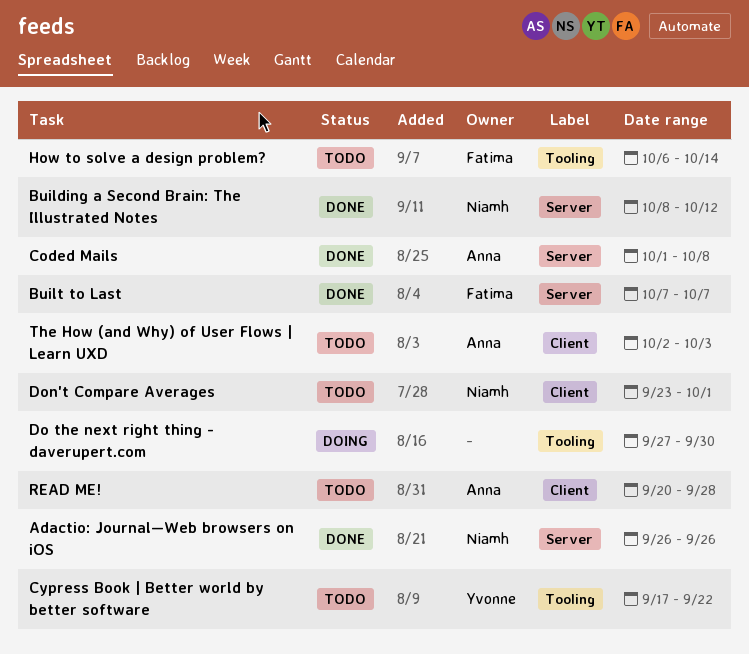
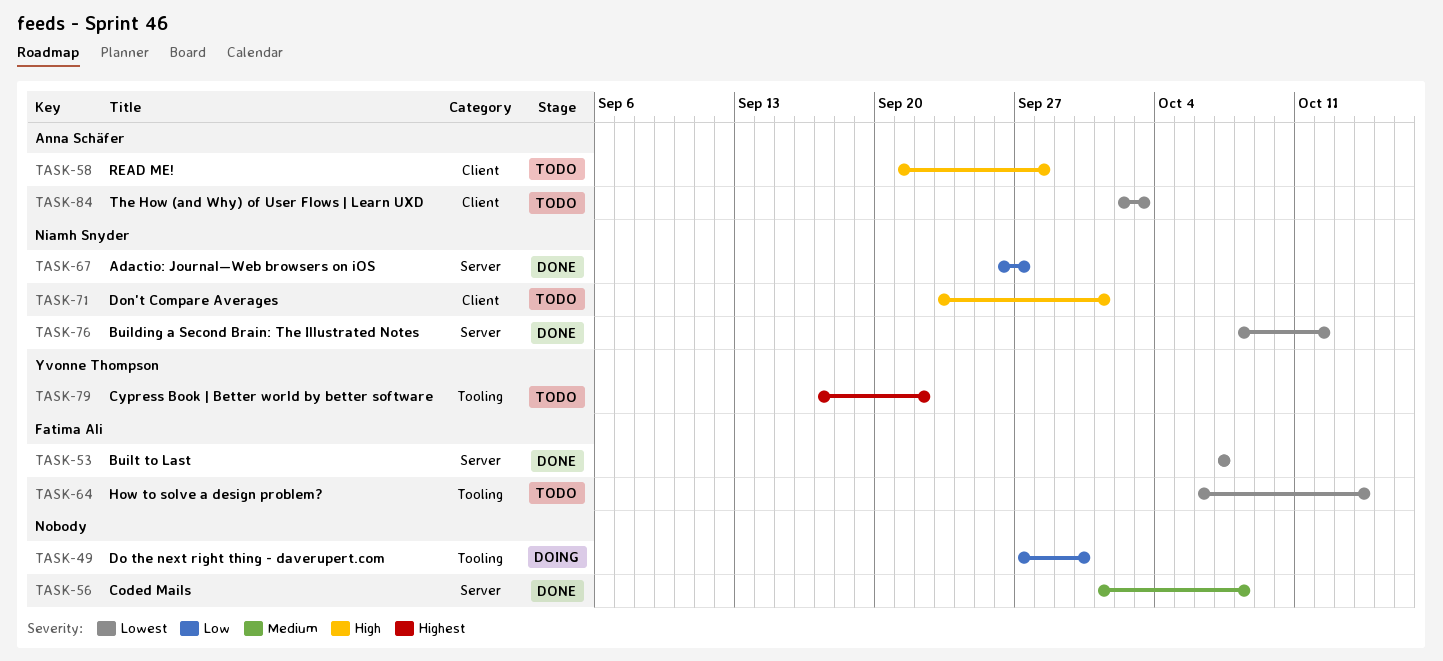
Adactio: Journal—Web browsers on iOS, due: Sep 26 -> Sep 27
Coded Mails, owner: Anna Schäfer -> none
READ ME!, start: Sep 20 -> Sep 21

